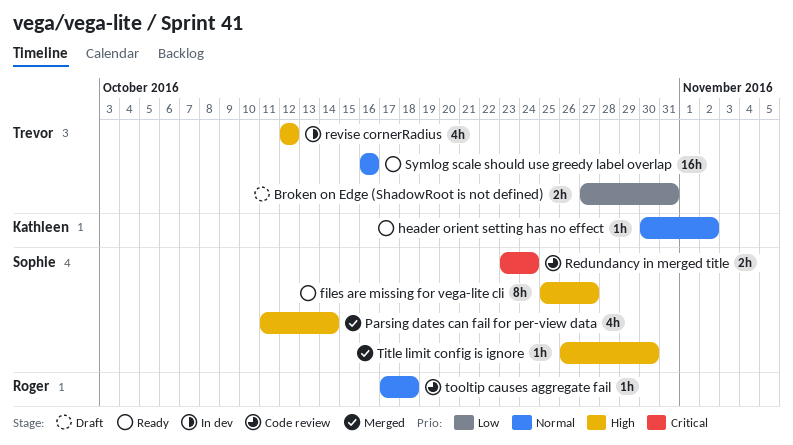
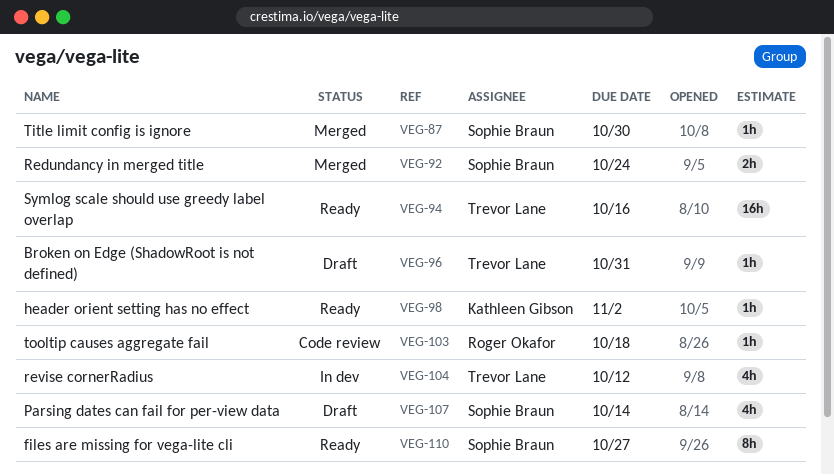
Broken on Edge (ShadowRoot is not defined), estimate: 2h -> 1h
Parsing dates can fail for per-view data, status: Merged -> Draft
Redundancy in merged title, status: Code review -> Merged

